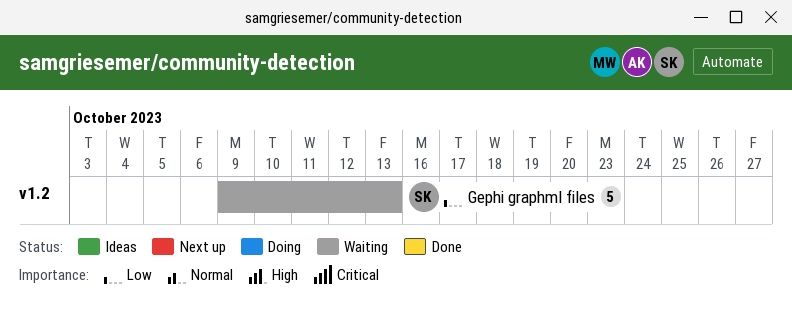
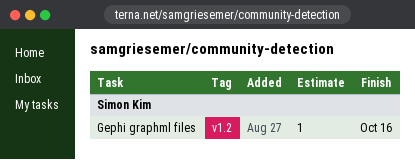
Gephi graphml files, estimate: 5 -> 1
Gephi graphml files, due: Oct 13 -> Oct 16

